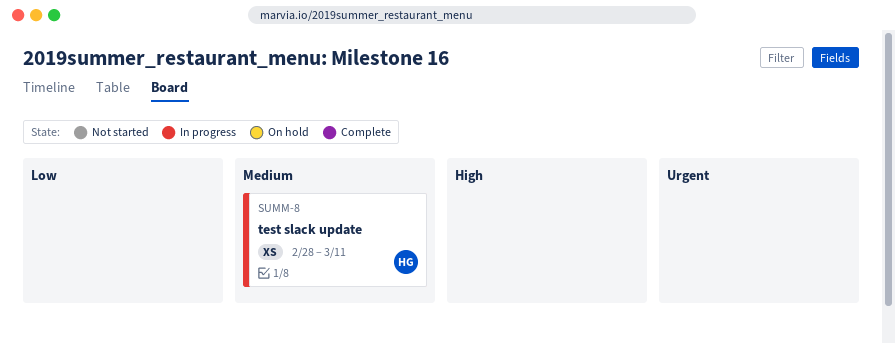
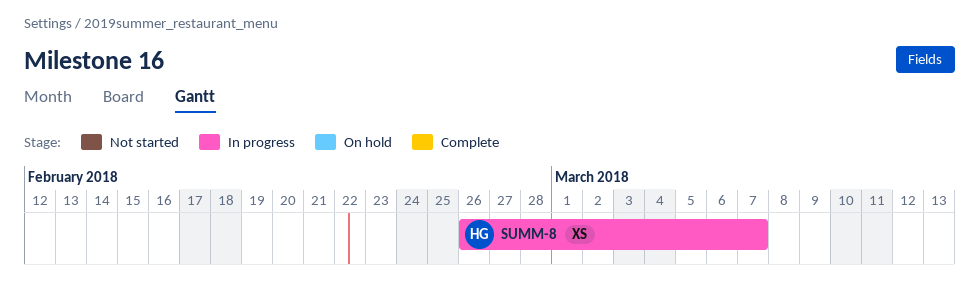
SUMM-8, start: Feb 28 -> Feb 26
SUMM-8, due: Mar 11 -> Mar 7

